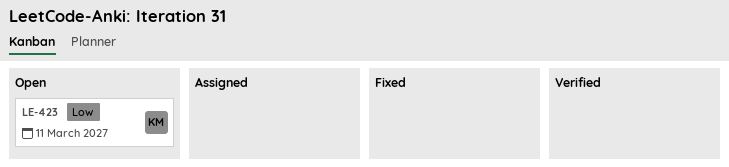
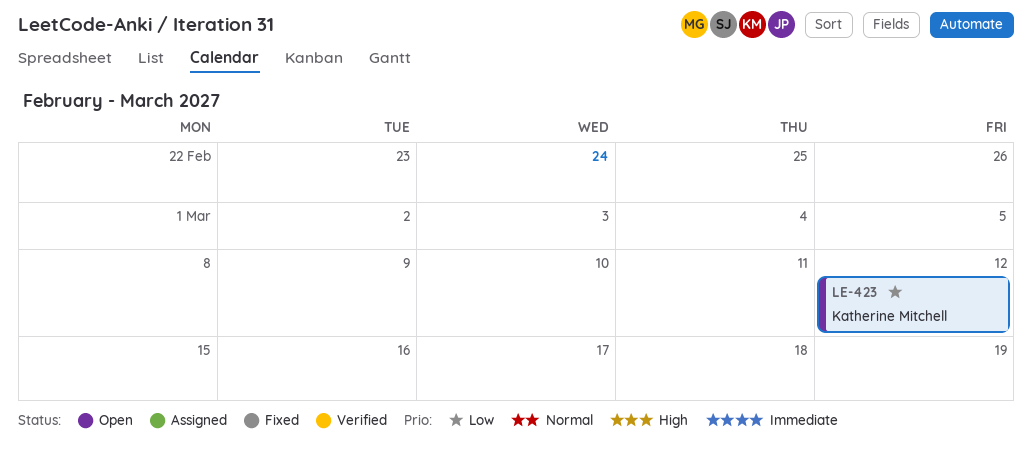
LE-423, due: Mar 11 -> Mar 12

